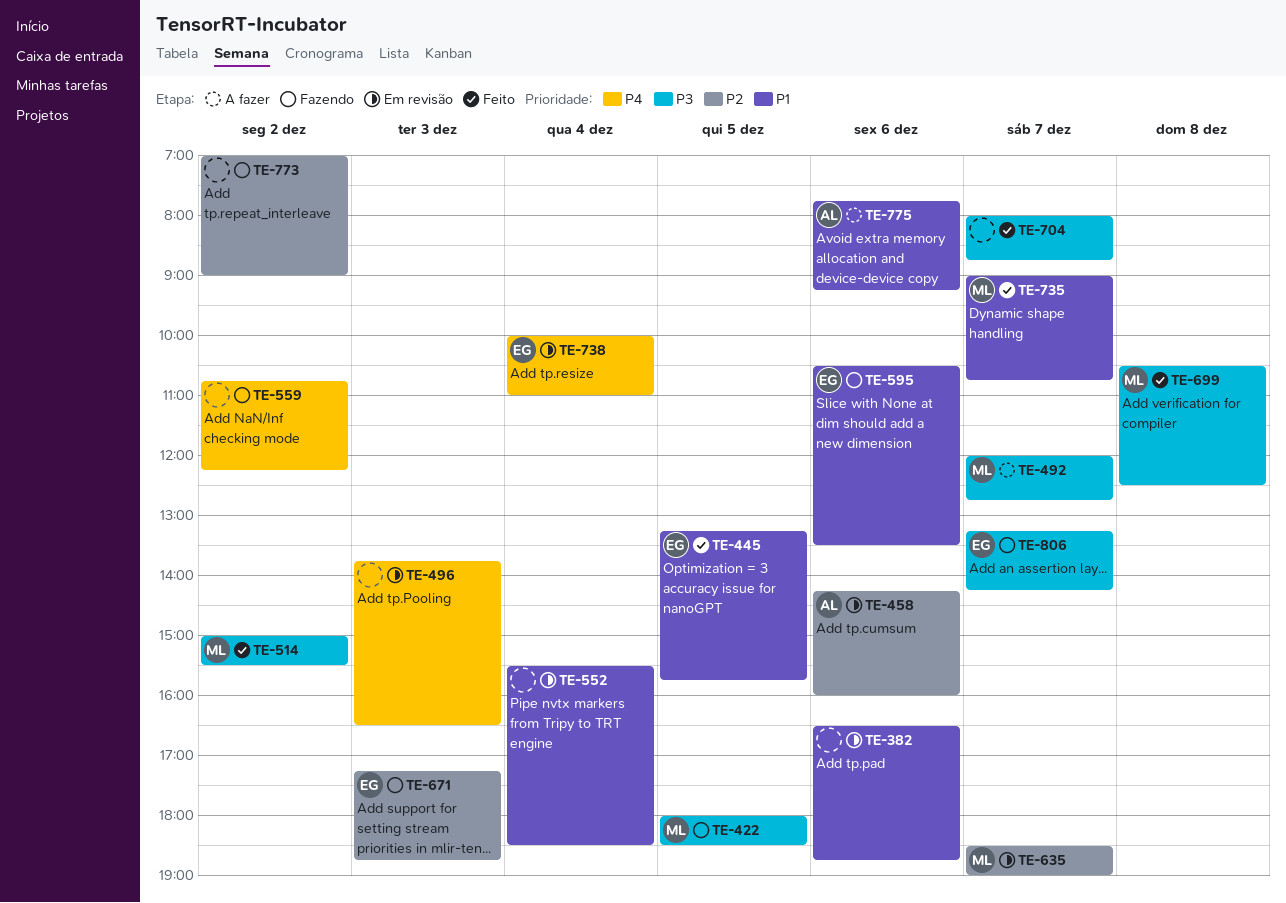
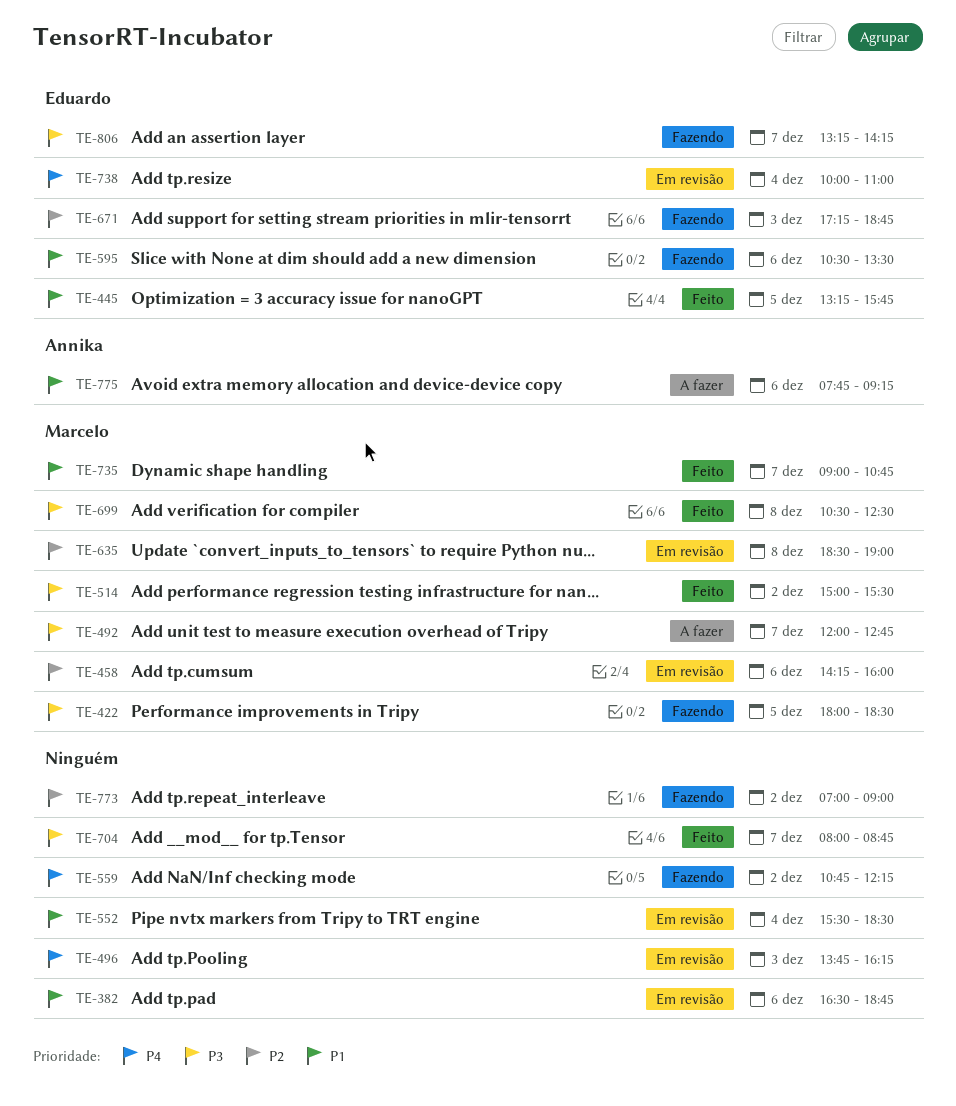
TE-458, owner: Annika -> Marcelo
TE-496, ends: 16:30 -> 16:15
TE-635, day: Dec 7 -> Dec 8

